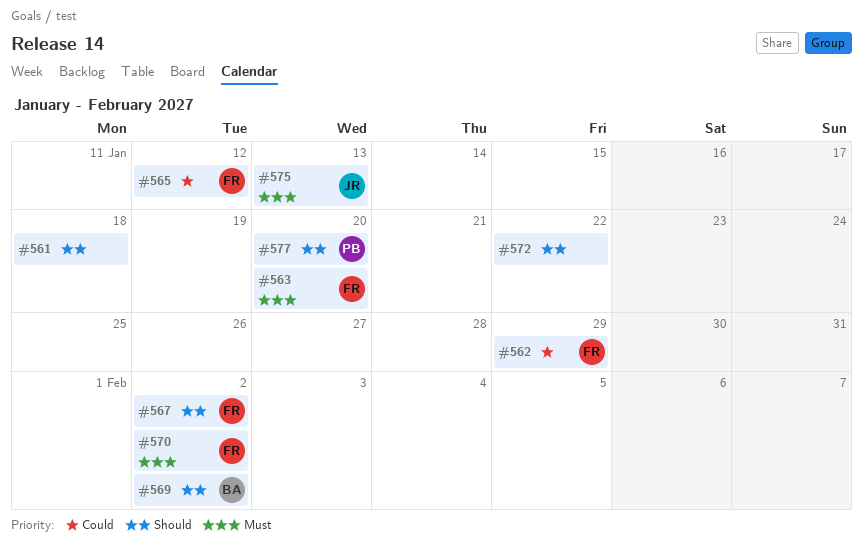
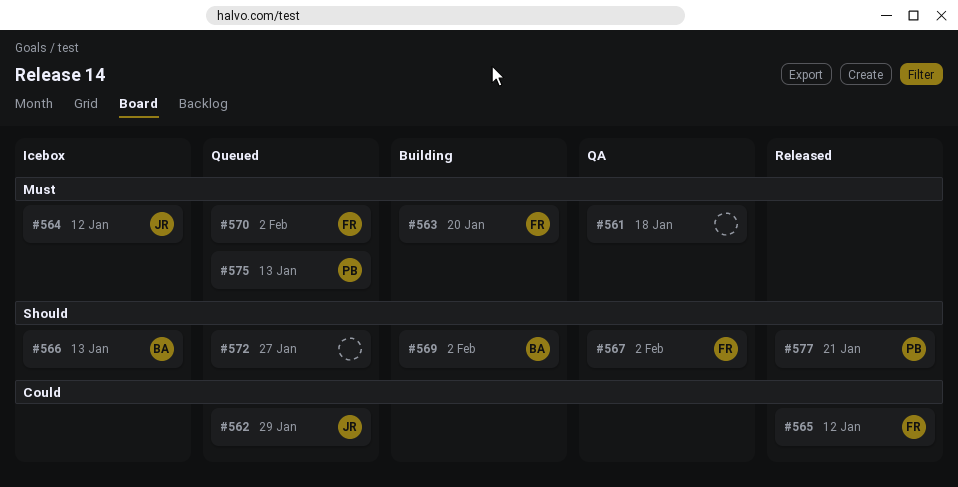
#561, priority: Should -> Must
#562, owner: FR -> JR
#564: none -> present
#566: none -> present
#572, due: Jan 22 -> Jan 27
#575, owner: JR -> PB
#577, due: Jan 20 -> Jan 21

